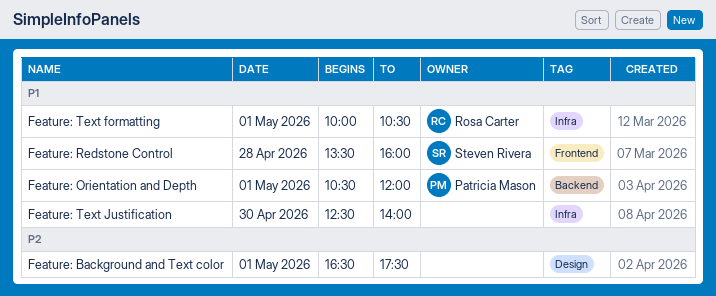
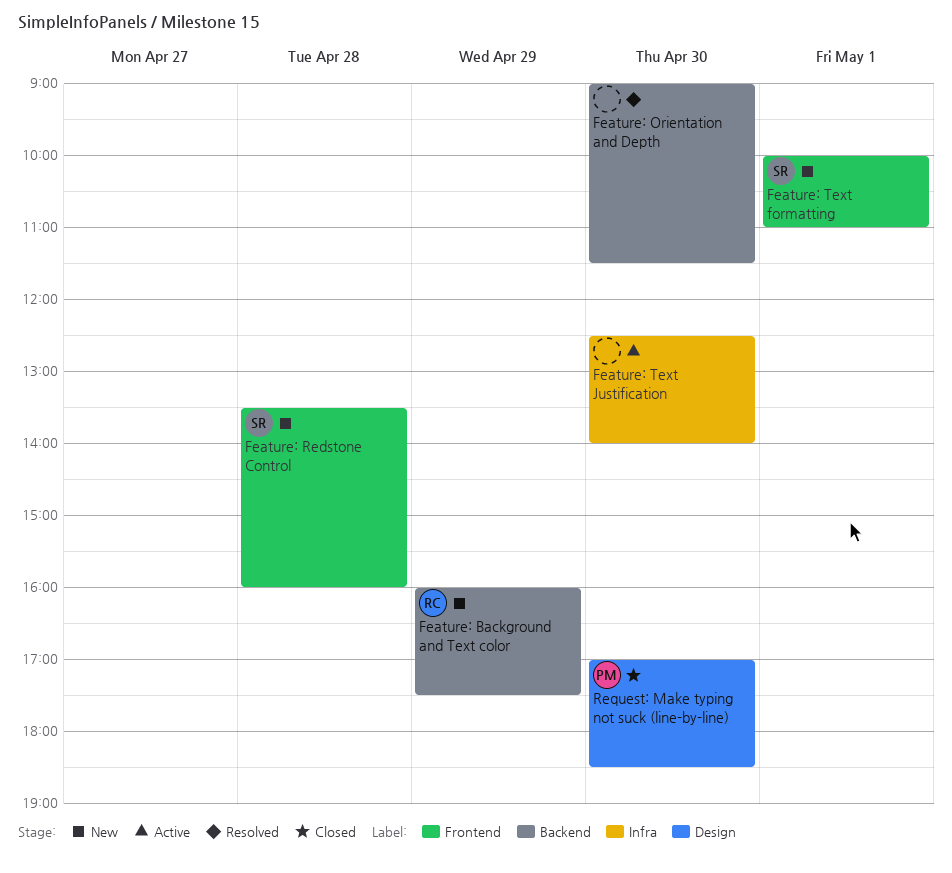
Feature: Background and Text color, owner: none -> Rosa Carter
Feature: Background and Text color, label: Design -> Backend
Feature: Background and Text color, day: May 1 -> Apr 29
Feature: Background and Text color, begins: 16:30 -> 16:00
Feature: Orientation and Depth, owner: Patricia Mason -> none
Feature: Orientation and Depth, day: May 1 -> Apr 30
Feature: Orientation and Depth, begins: 10:30 -> 09:00
Feature: Orientation and Depth, ends: 12:00 -> 11:30
Feature: Text formatting, owner: Rosa Carter -> Steven Rivera
Feature: Text formatting, label: Infra -> Frontend
Feature: Text formatting, ends: 10:30 -> 11:00
Request: Make typing not suck (line-by-line): none -> present

